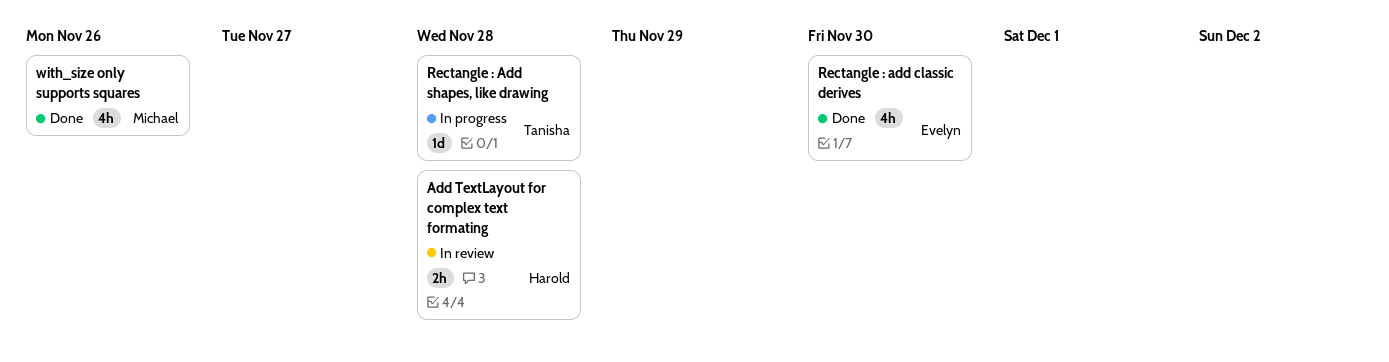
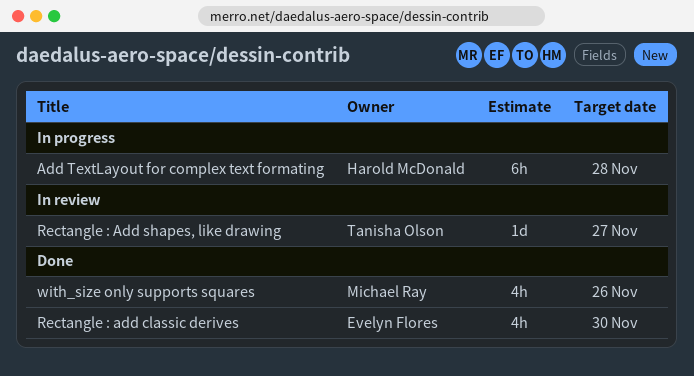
Add TextLayout for complex text formating, status: In review -> In progress
Add TextLayout for complex text formating, estimate: 2h -> 6h
Rectangle : Add shapes, like drawing, status: In progress -> In review
Rectangle : Add shapes, like drawing, due: Nov 28 -> Nov 27

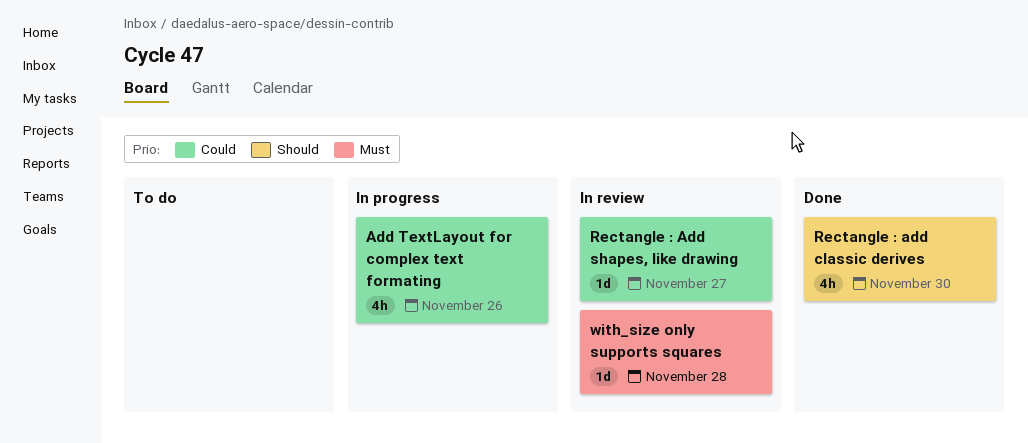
Add TextLayout for complex text formating, estimate: 6h -> 4h
Add TextLayout for complex text formating, due: Nov 28 -> Nov 26
with_size only supports squares, status: Done -> In review
with_size only supports squares, estimate: 4h -> 1d
with_size only supports squares, due: Nov 26 -> Nov 28

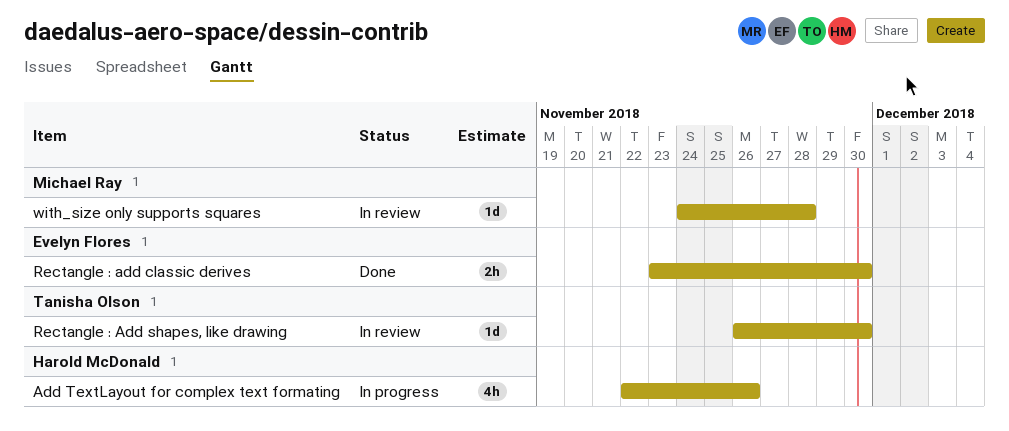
Rectangle : add classic derives, estimate: 4h -> 2h
Rectangle : Add shapes, like drawing, due: Nov 27 -> Nov 30

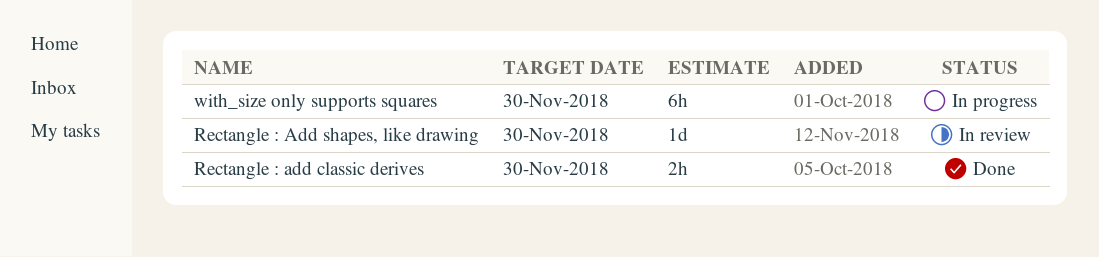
Add TextLayout for complex text formating: present -> none
with_size only supports squares, status: In review -> In progress
with_size only supports squares, estimate: 1d -> 6h
with_size only supports squares, due: Nov 28 -> Nov 30

